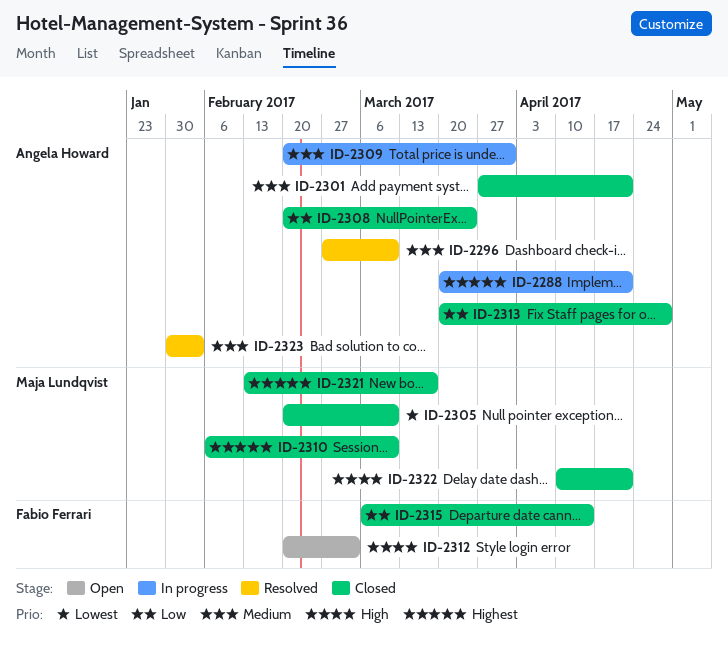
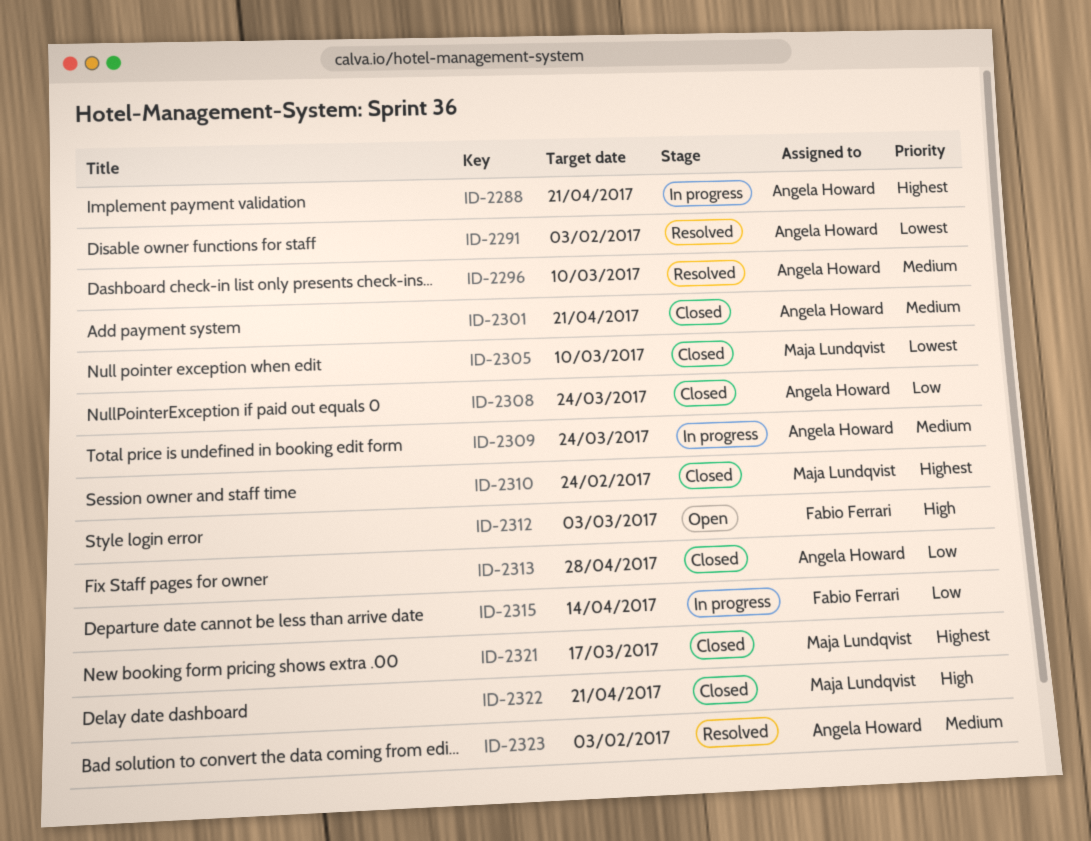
ID-2291: none -> present
ID-2309, due: Mar 31 -> Mar 24
ID-2310, due: Mar 10 -> Feb 24
ID-2315, status: Closed -> In progress

